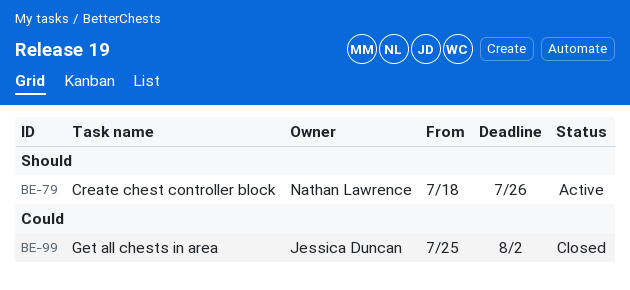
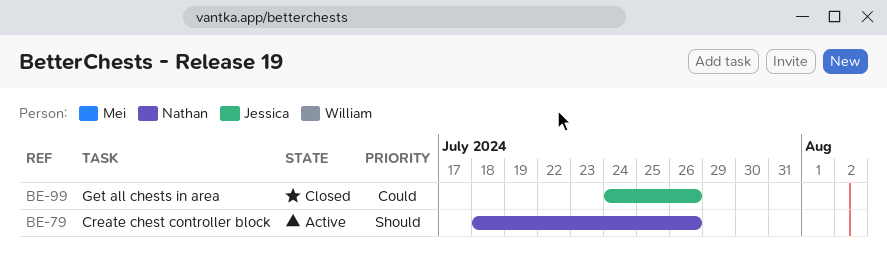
BE-99, start: Jul 25 -> Jul 24
BE-99, due: Aug 2 -> Jul 26

